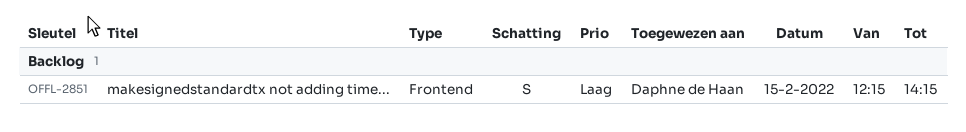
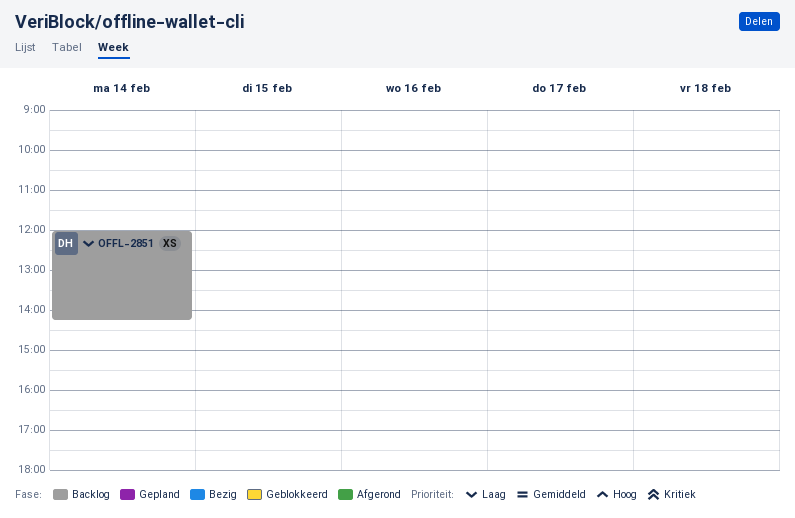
OFFL-2851, estimate: S -> XS
OFFL-2851, day: Feb 15 -> Feb 14
OFFL-2851, begins: 12:15 -> 12:00

